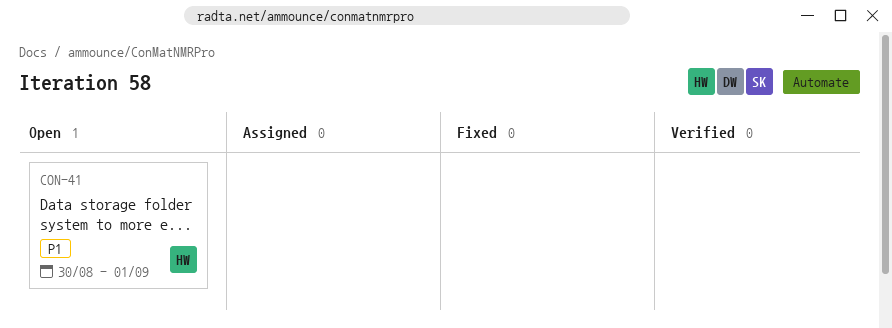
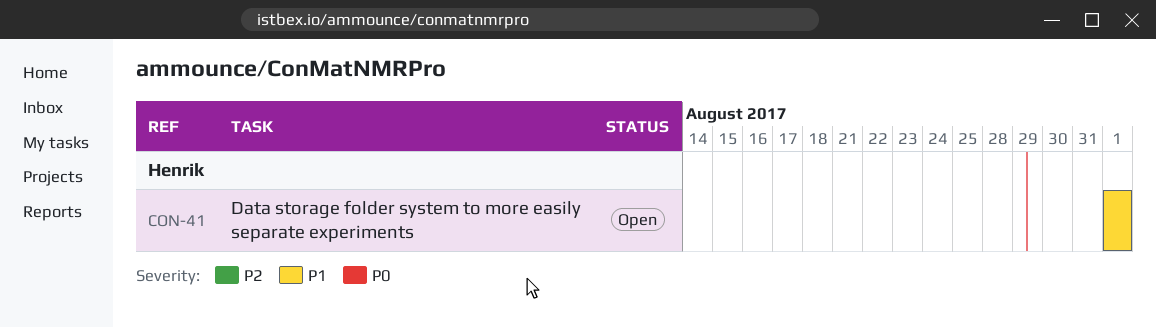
CON-41, start: Aug 30 -> Sep 1

